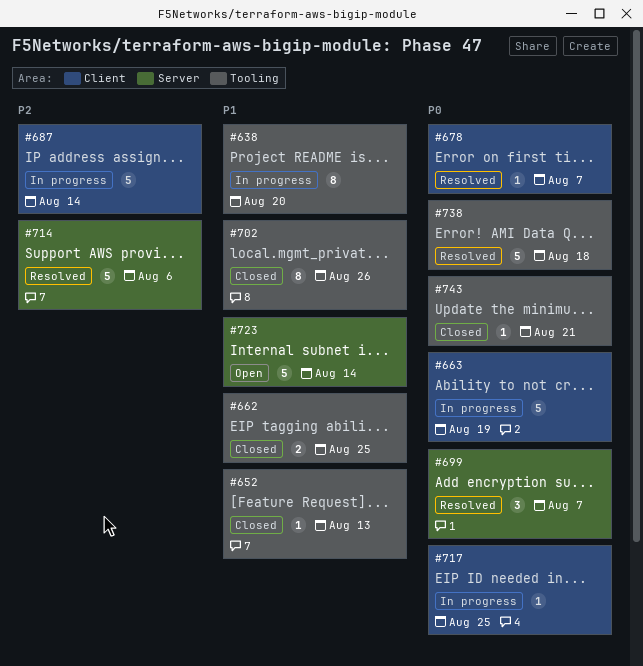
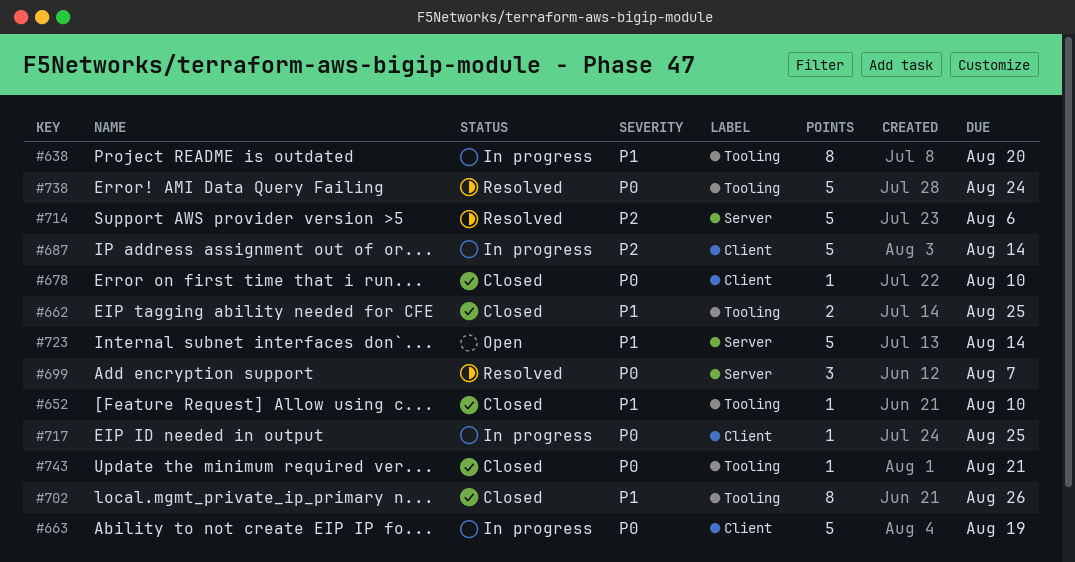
#652, due: Aug 13 -> Aug 10
#678, status: Resolved -> Closed
#678, due: Aug 7 -> Aug 10
#738, due: Aug 18 -> Aug 24

